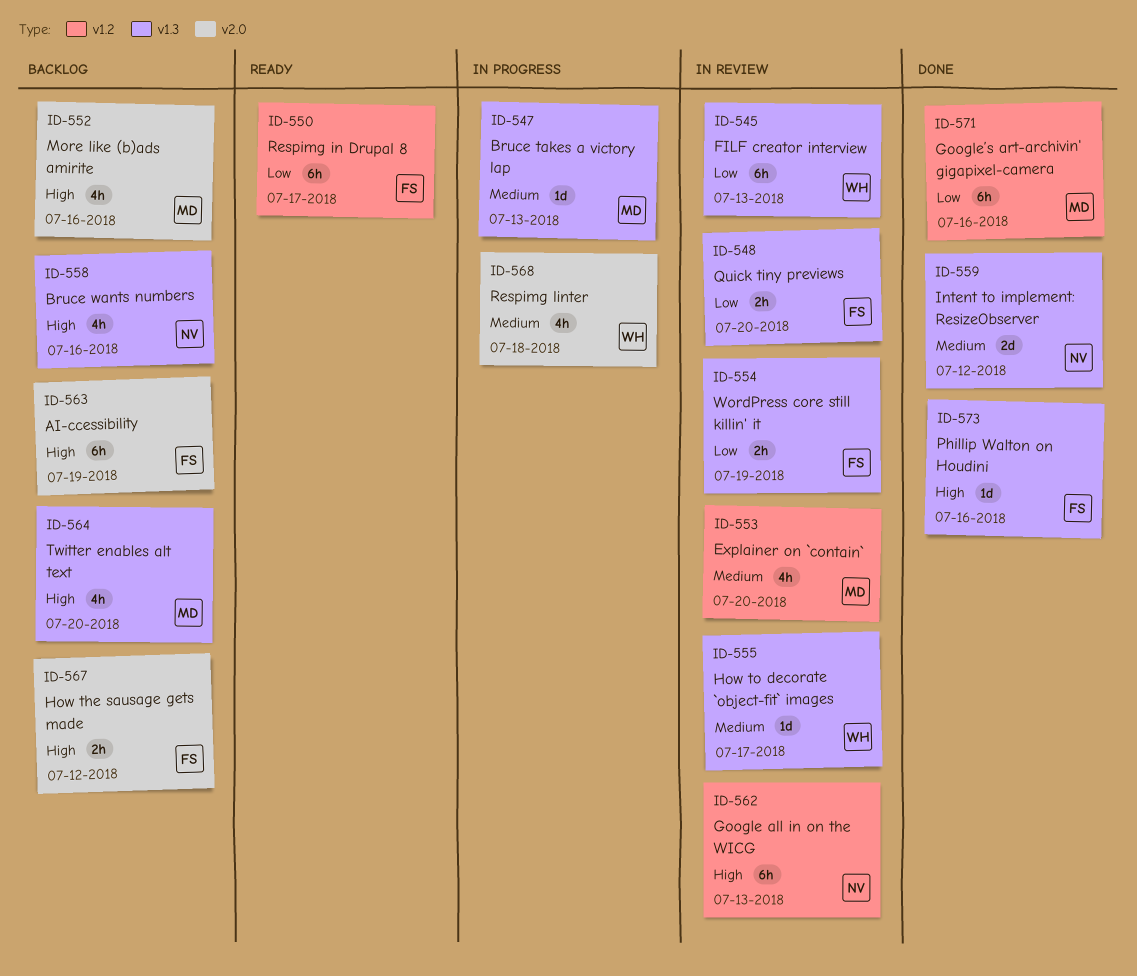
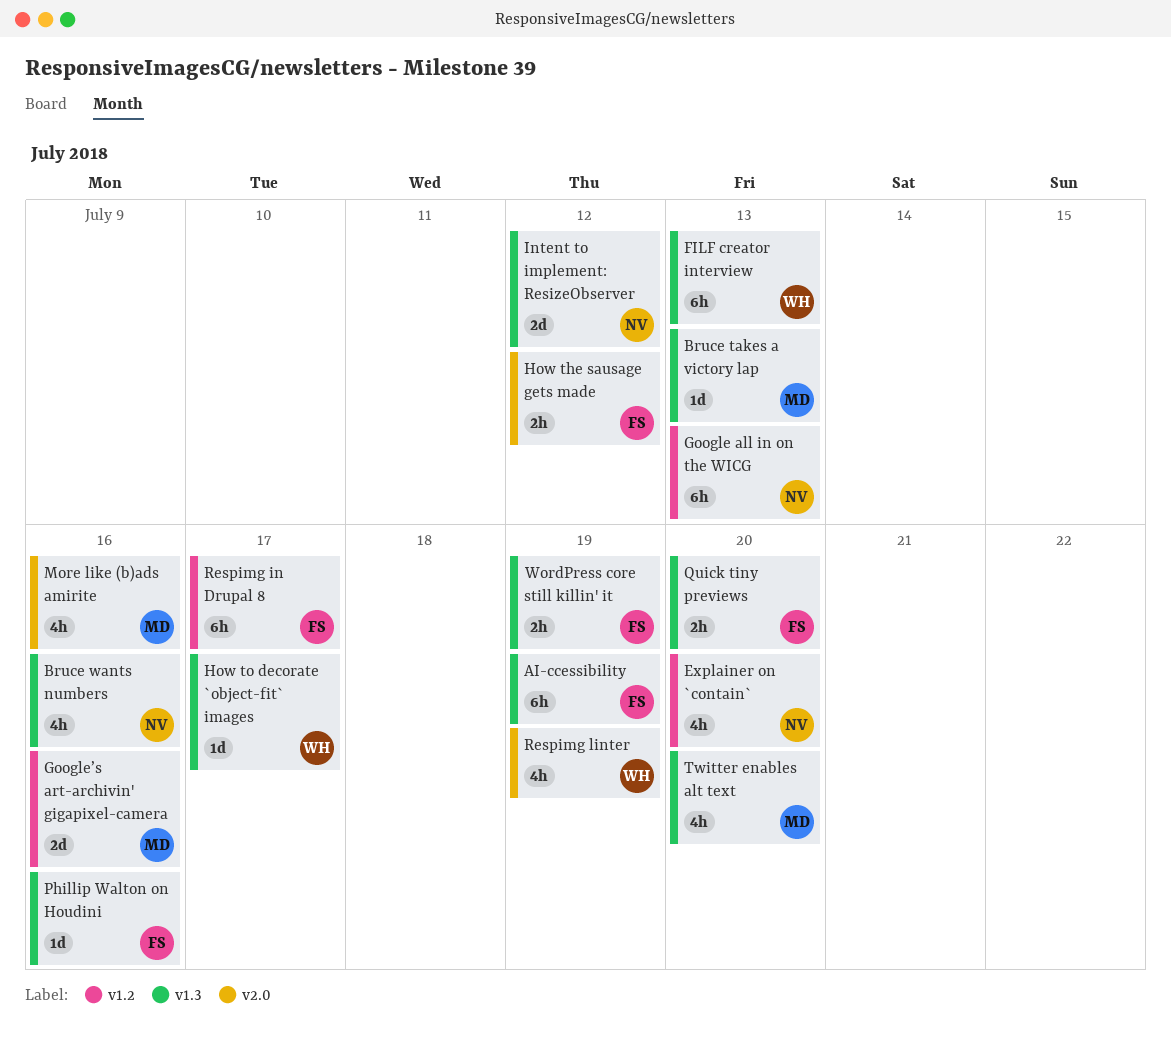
AI-ccessibility, label: v2.0 -> v1.3
Explainer on `contain`, owner: MD -> NV
Google’s art-archivin' gigapixel-camera, estimate: 6h -> 2d
Respimg linter, due: Jul 18 -> Jul 19

